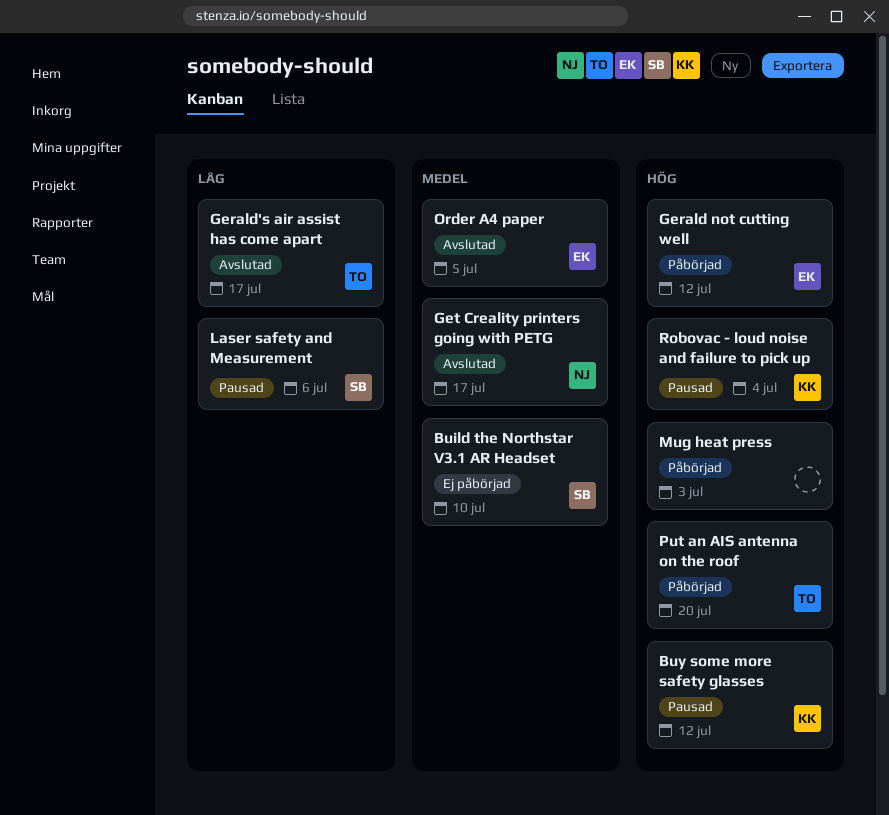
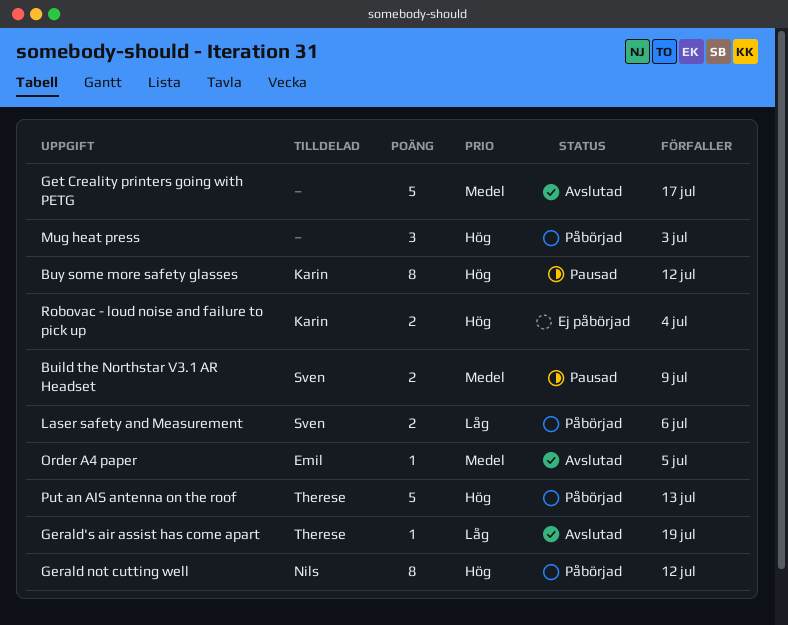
Build the Northstar V3.1 AR Headset, status: Ej påbörjad -> Pausad
Build the Northstar V3.1 AR Headset, due: Jul 10 -> Jul 9
Gerald not cutting well, owner: Emil -> Nils
Gerald's air assist has come apart, due: Jul 17 -> Jul 19
Get Creality printers going with PETG, owner: Nils -> none
Laser safety and Measurement, status: Pausad -> Påbörjad
Put an AIS antenna on the roof, due: Jul 20 -> Jul 13
Robovac - loud noise and failure to pick up, status: Pausad -> Ej påbörjad

